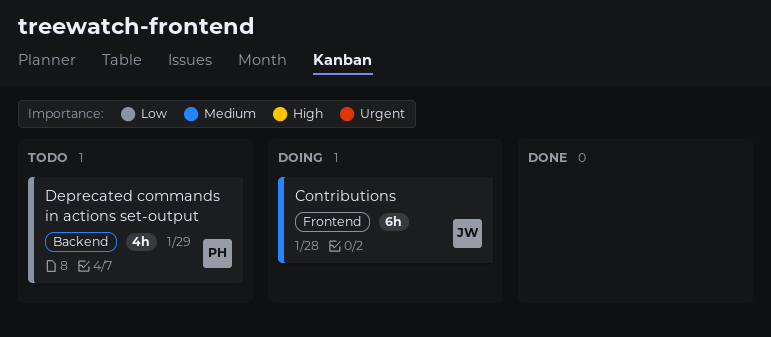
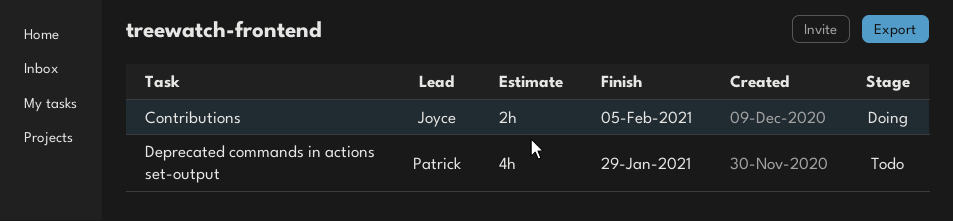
Contributions, estimate: 6h -> 2h
Contributions, due: Jan 28 -> Feb 5

